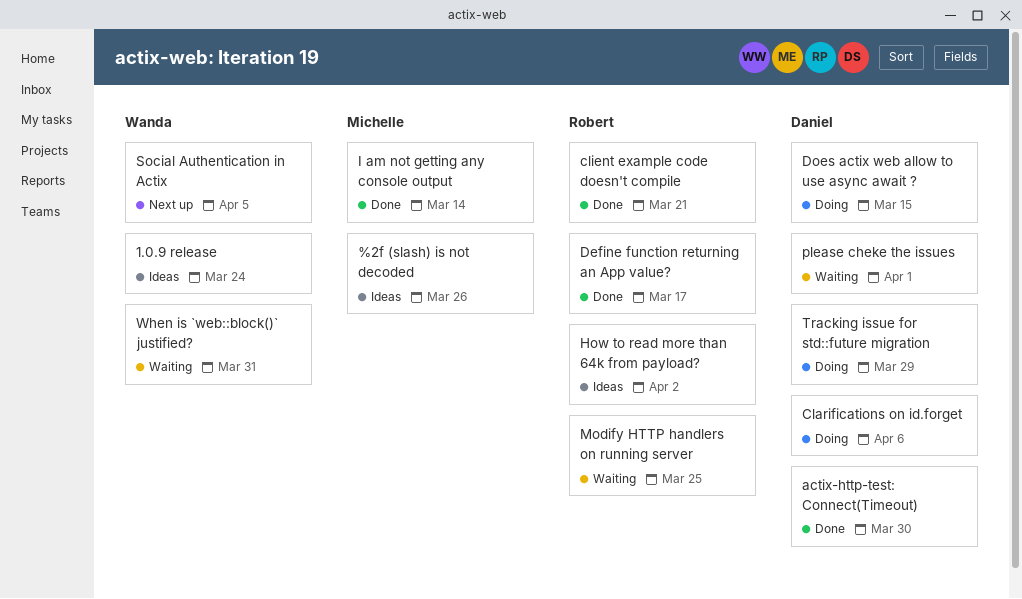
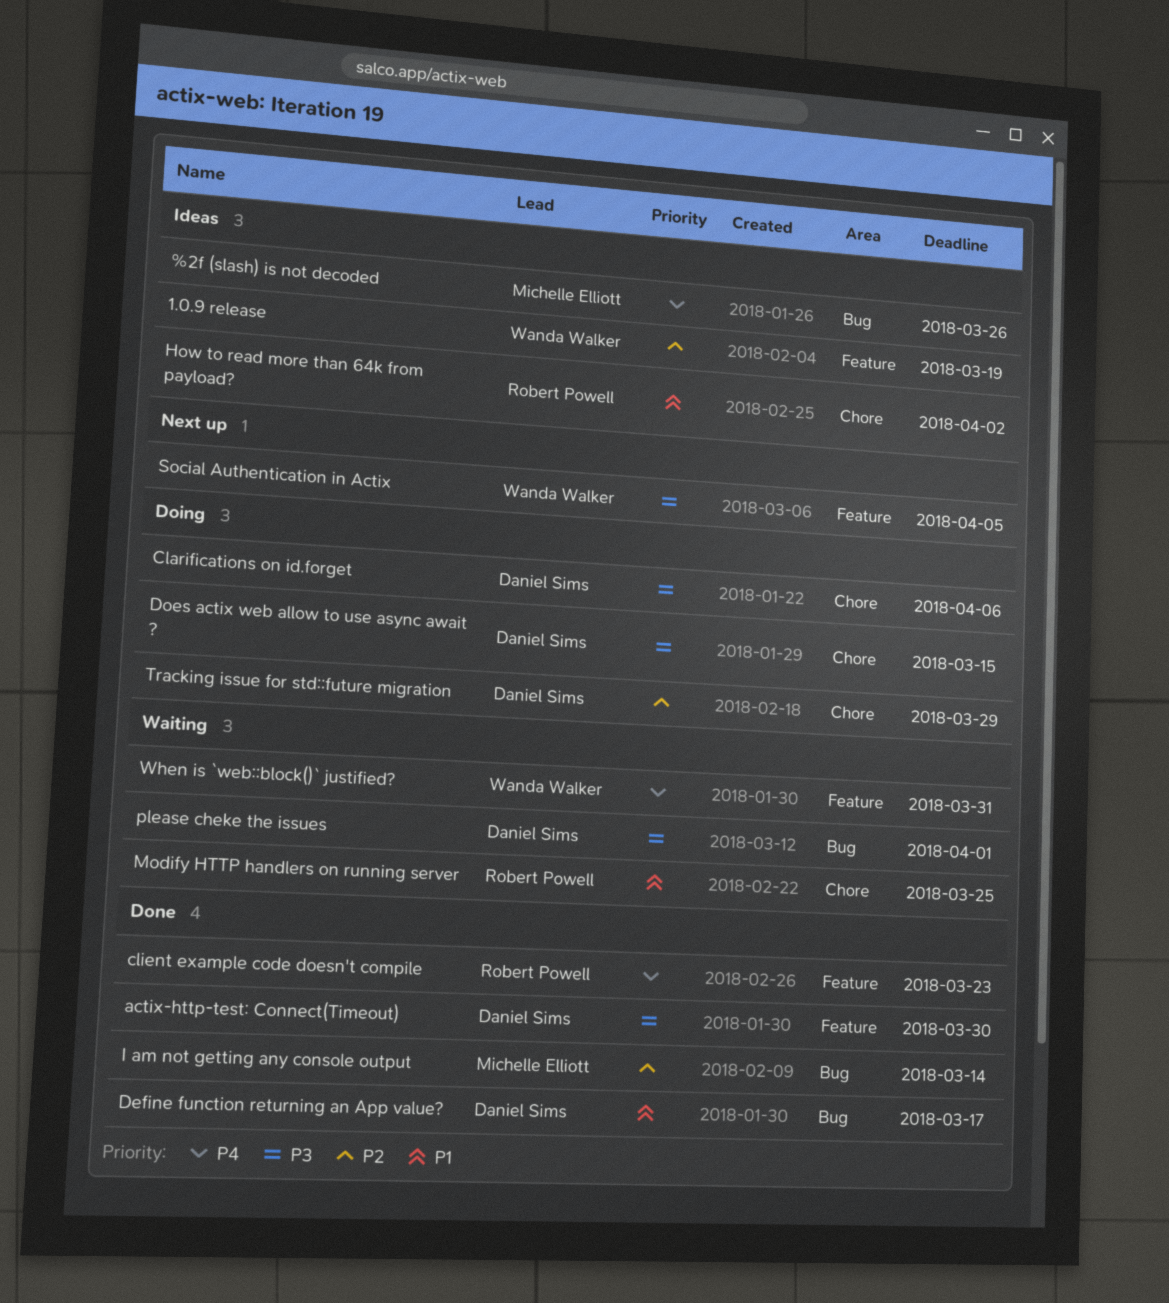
1.0.9 release, due: Mar 24 -> Mar 19
client example code doesn't compile, due: Mar 21 -> Mar 23
Define function returning an App value?, owner: Robert Powell -> Daniel Sims

